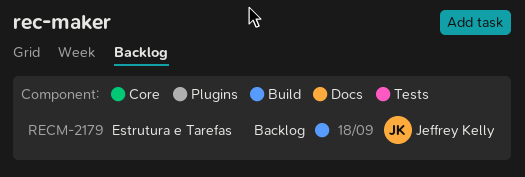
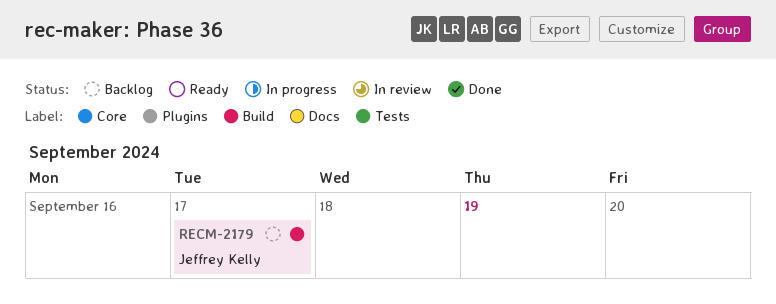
RECM-2179, due: Sep 18 -> Sep 17

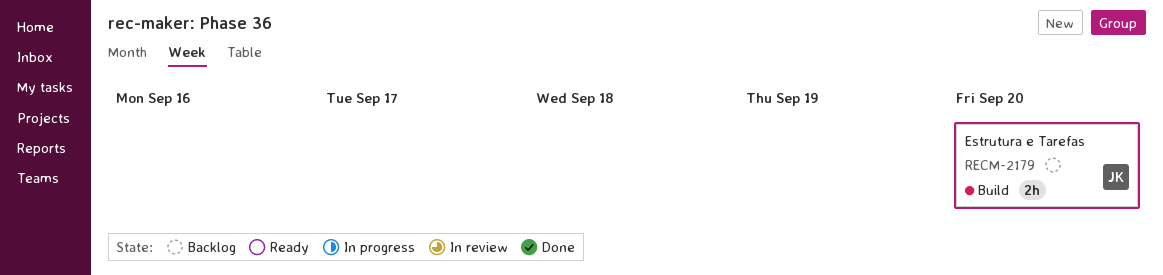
RECM-2179, due: Sep 17 -> Sep 20

